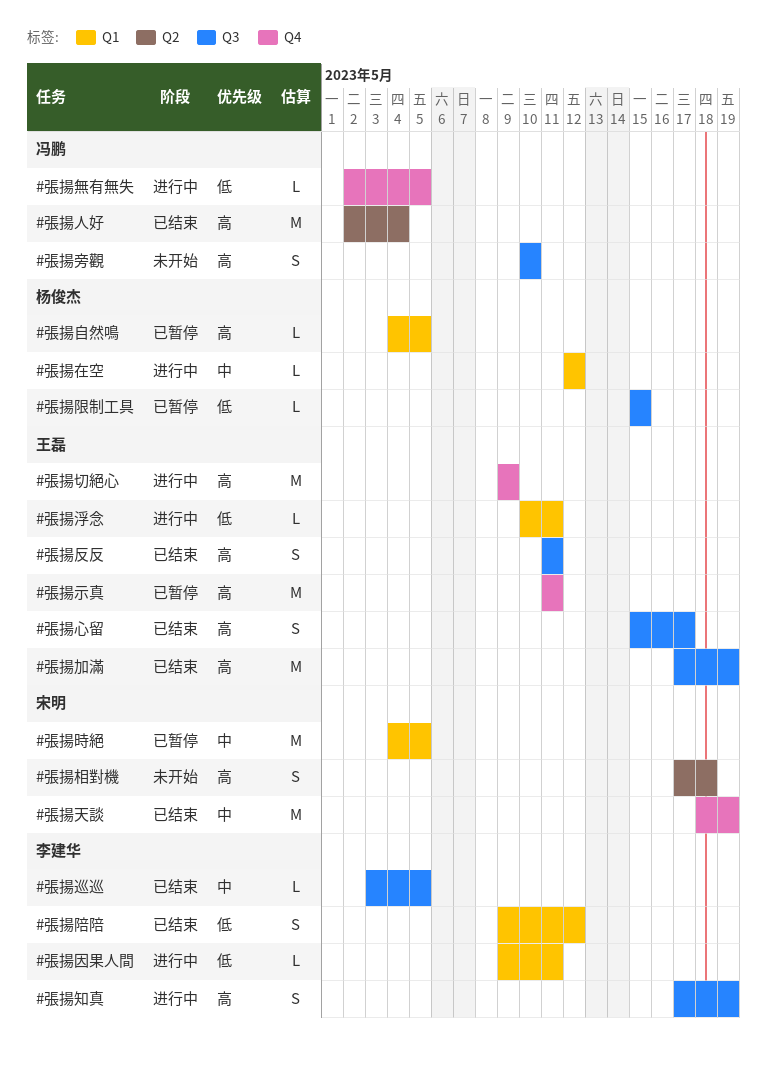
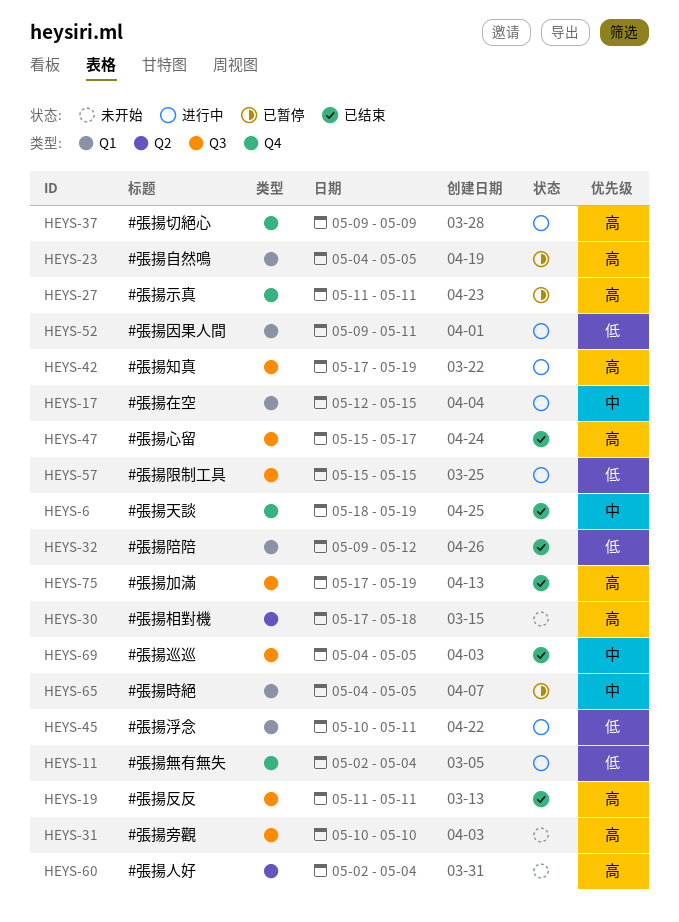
#張揚人好, status: 已结束 -> 未开始
#張揚在空, due: May 12 -> May 15
#張揚巡巡, start: May 3 -> May 4
#張揚無有無失, due: May 5 -> May 4
#張揚限制工具, status: 已暂停 -> 进行中

